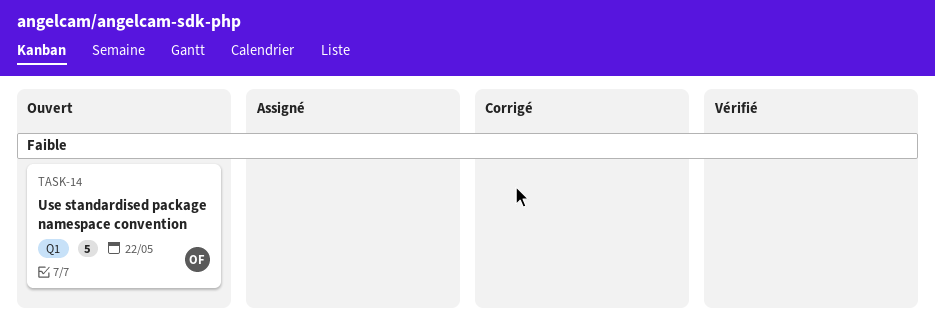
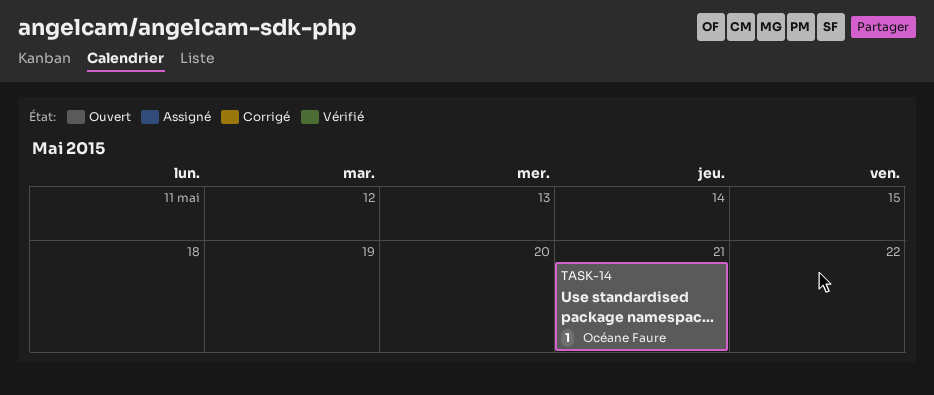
TASK-14, estimate: 5 -> 1
TASK-14, due: May 22 -> May 21

